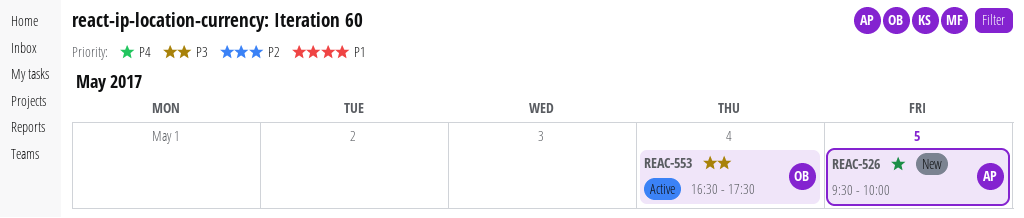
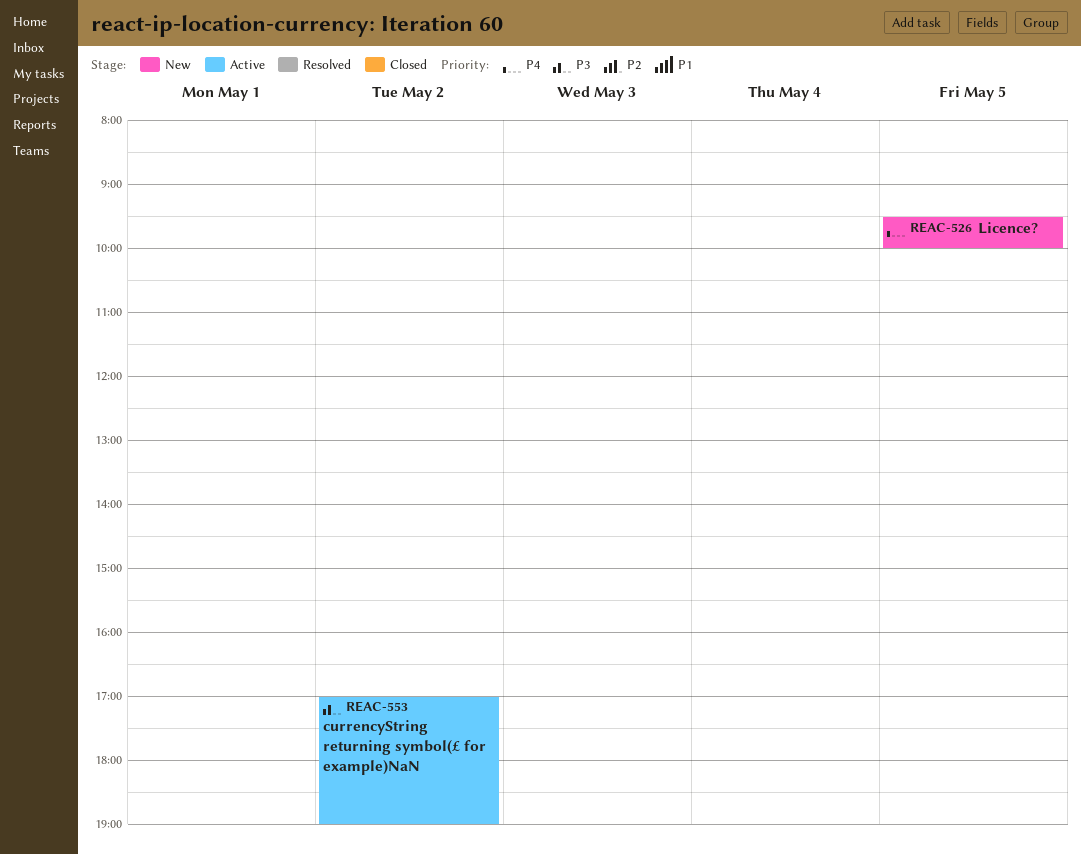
REAC-553, day: May 4 -> May 2
REAC-553, begins: 16:30 -> 17:00
REAC-553, ends: 17:30 -> 19:00

